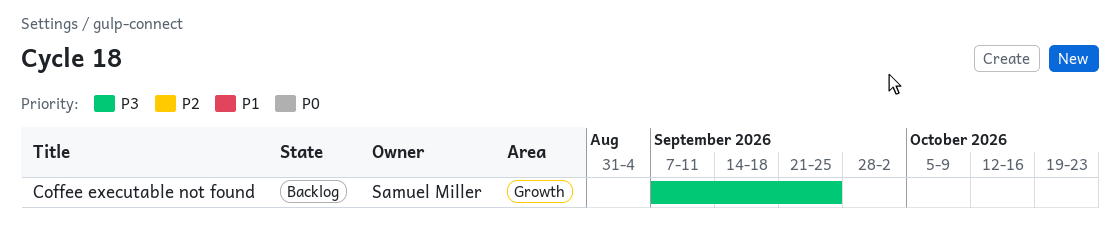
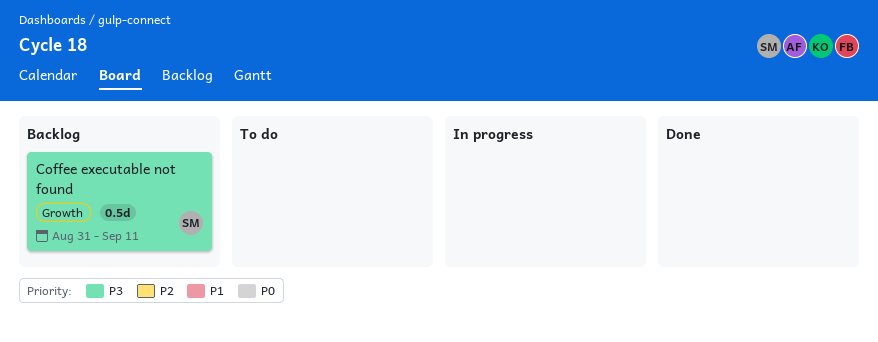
Coffee executable not found, start: Sep 7 -> Aug 31
Coffee executable not found, due: Sep 25 -> Sep 11

